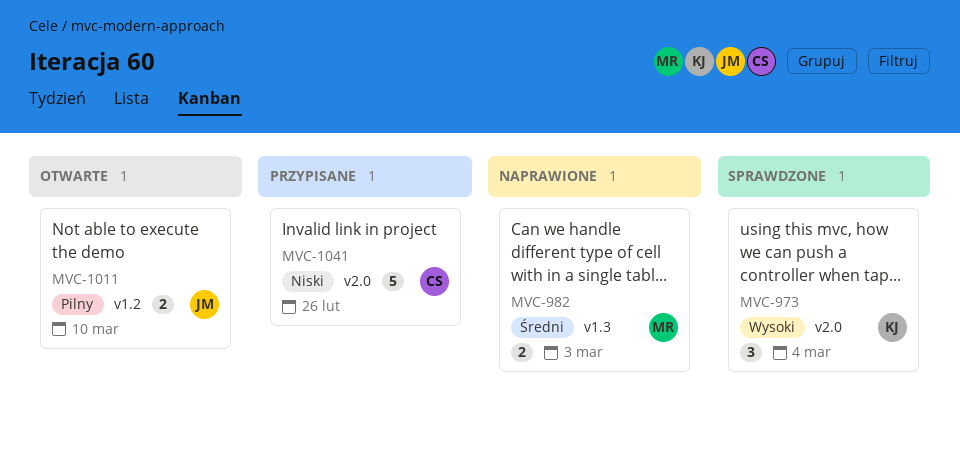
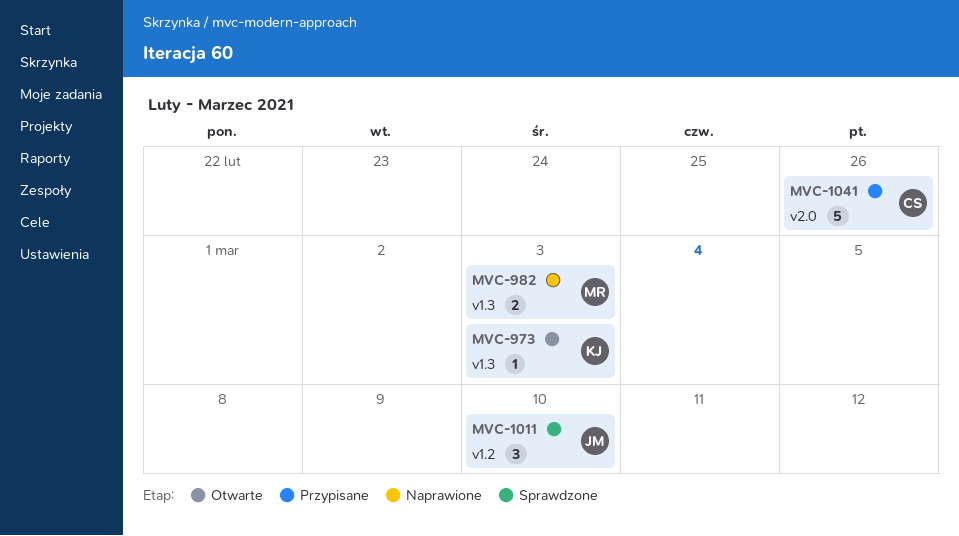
MVC-973, status: Sprawdzone -> Otwarte
MVC-973, label: v2.0 -> v1.3
MVC-973, estimate: 3 -> 1
MVC-973, due: Mar 4 -> Mar 3
MVC-1011, status: Otwarte -> Sprawdzone
MVC-1011, estimate: 2 -> 3

